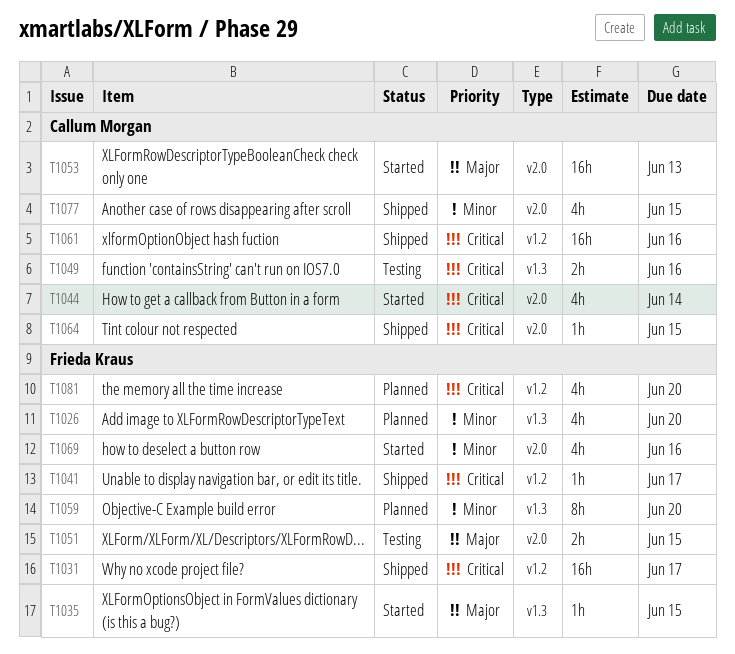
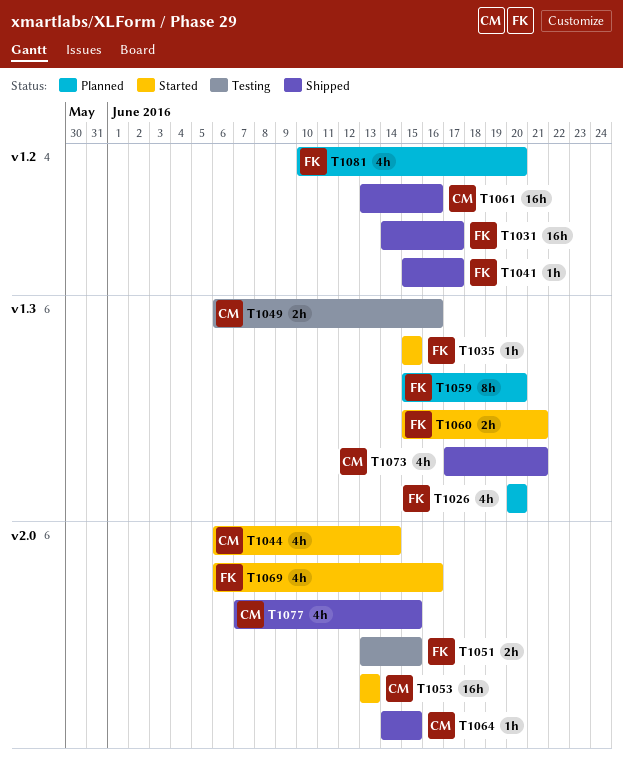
T1060: none -> present
T1073: none -> present

